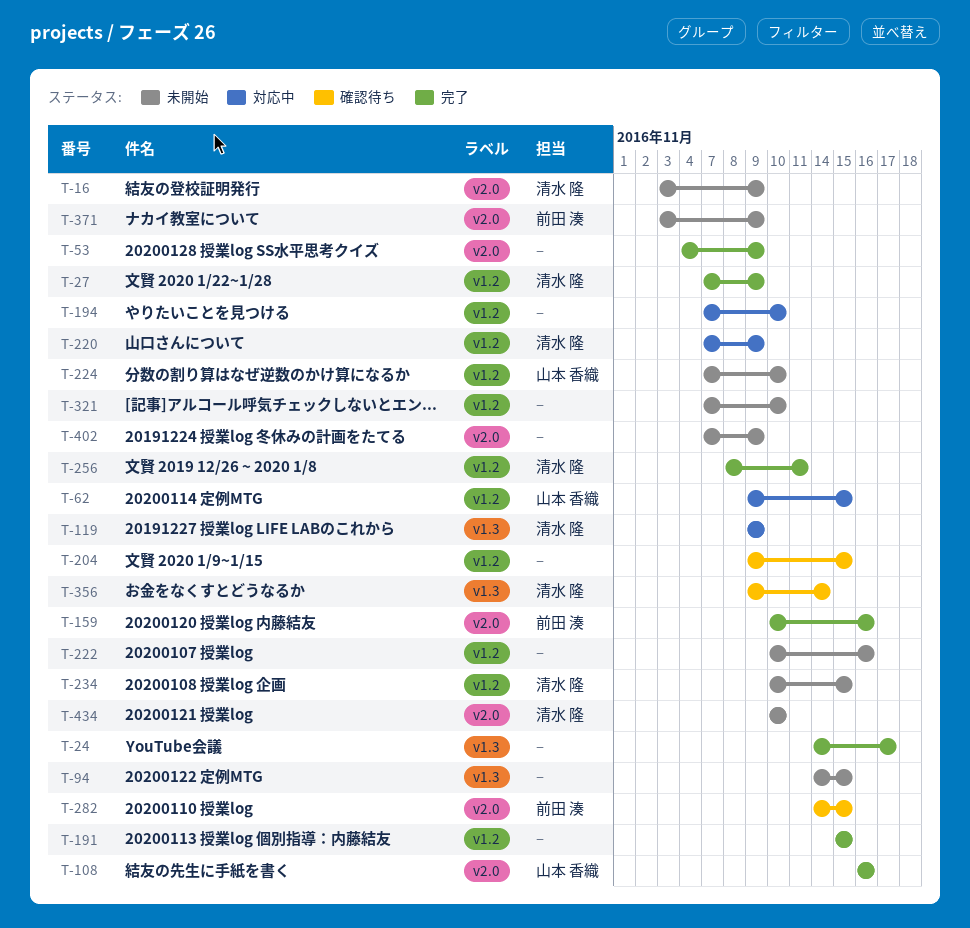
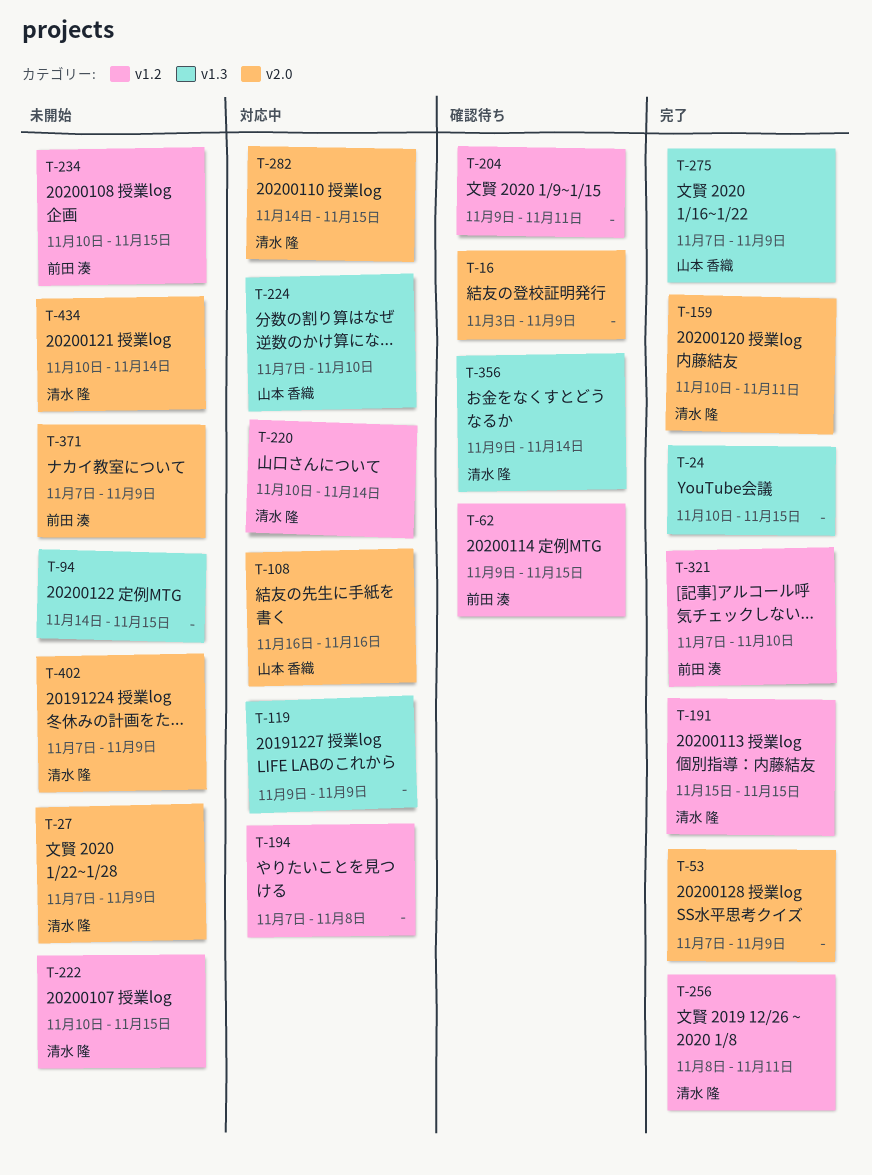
T-16, status: 未開始 -> 確認待ち
T-16, owner: 清水 隆 -> none
T-24, start: Nov 14 -> Nov 10
T-24, due: Nov 17 -> Nov 15
T-27, status: 完了 -> 未開始
T-27, label: v1.2 -> v2.0
T-53, start: Nov 4 -> Nov 7
T-62, status: 対応中 -> 確認待ち
T-62, owner: 山本 香織 -> 前田 湊
T-108, status: 完了 -> 対応中
T-119, owner: 清水 隆 -> none
T-159, owner: 前田 湊 -> 清水 隆
T-159, due: Nov 16 -> Nov 11
T-191, owner: none -> 清水 隆
T-194, due: Nov 10 -> Nov 8
T-204, due: Nov 15 -> Nov 11
T-220, start: Nov 7 -> Nov 10
T-220, due: Nov 9 -> Nov 14
T-222, owner: none -> 清水 隆
T-222, due: Nov 16 -> Nov 15
T-224, status: 未開始 -> 対応中
T-224, label: v1.2 -> v1.3
T-234, owner: 清水 隆 -> 前田 湊
T-275: none -> present
T-282, status: 確認待ち -> 対応中
T-282, owner: 前田 湊 -> 清水 隆
T-321, status: 未開始 -> 完了
T-321, owner: none -> 前田 湊
T-371, start: Nov 3 -> Nov 7
T-402, owner: none -> 清水 隆
T-434, due: Nov 10 -> Nov 14

